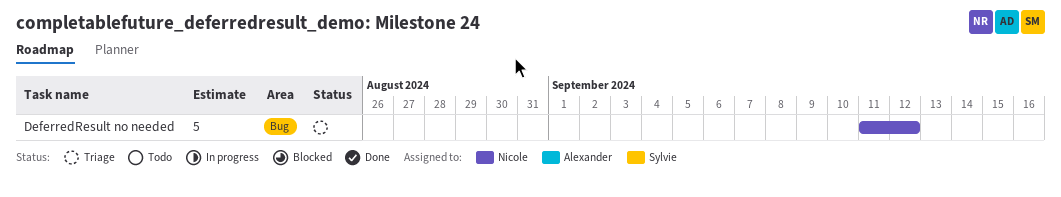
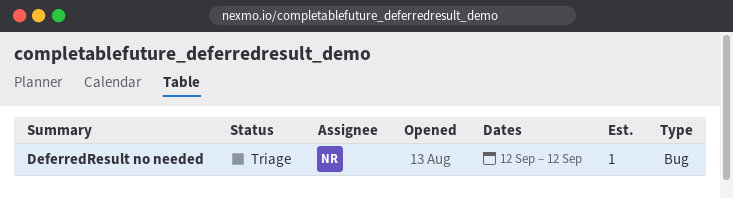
DeferredResult no needed, estimate: 5 -> 1
DeferredResult no needed, start: Sep 11 -> Sep 12

